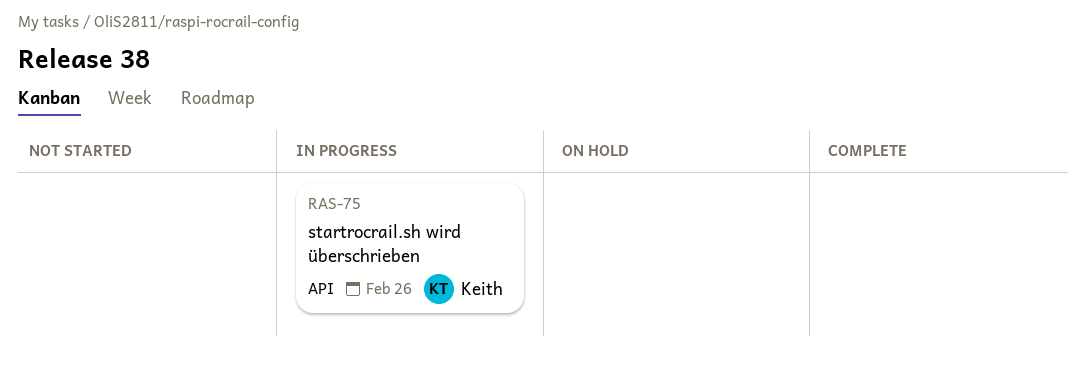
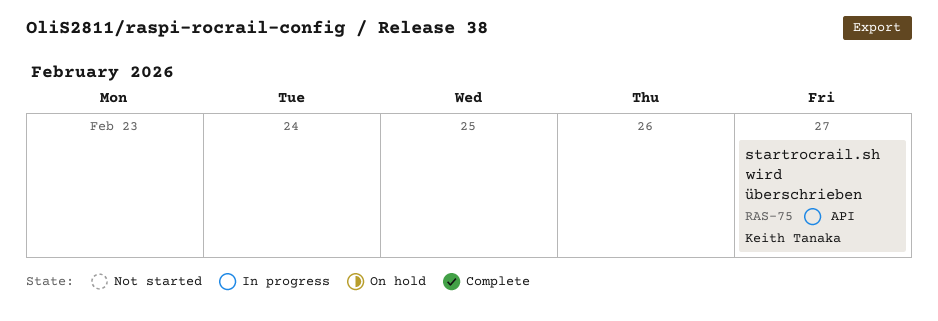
RAS-75, due: Feb 26 -> Feb 27

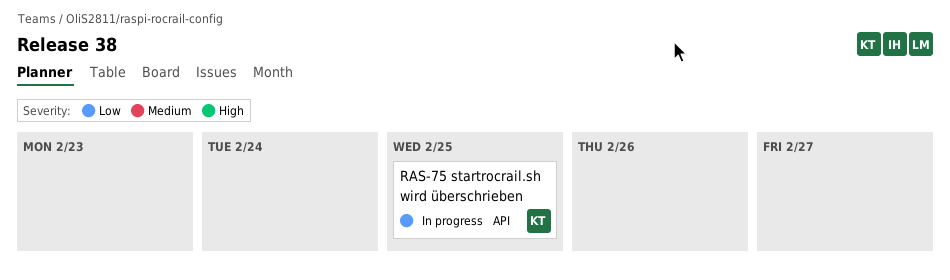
RAS-75, due: Feb 27 -> Feb 25

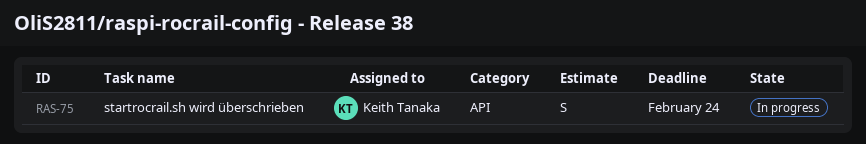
RAS-75, due: Feb 25 -> Feb 24

